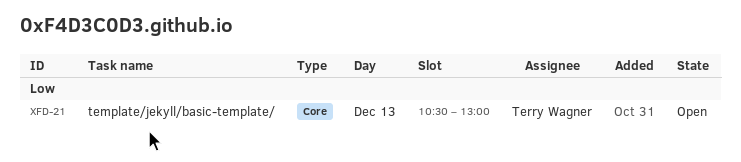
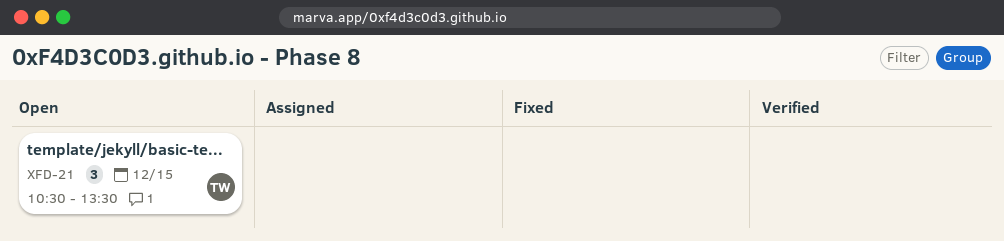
XFD-21, day: Dec 13 -> Dec 15
XFD-21, ends: 13:00 -> 13:30

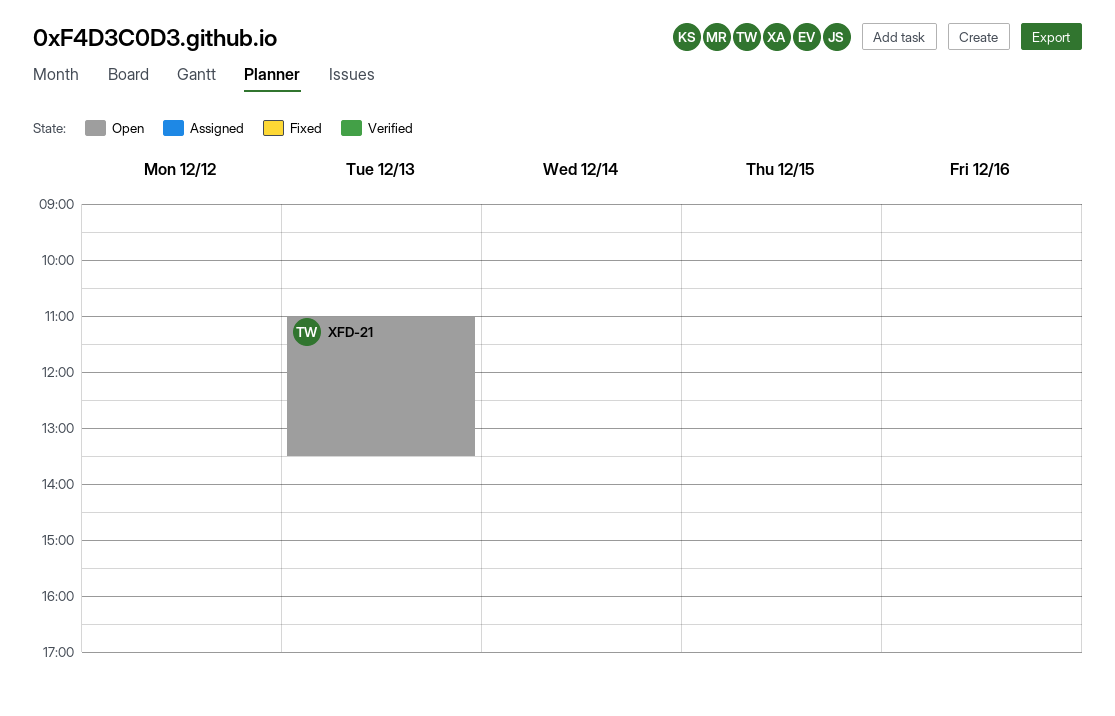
XFD-21, day: Dec 15 -> Dec 13
XFD-21, begins: 10:30 -> 11:00

